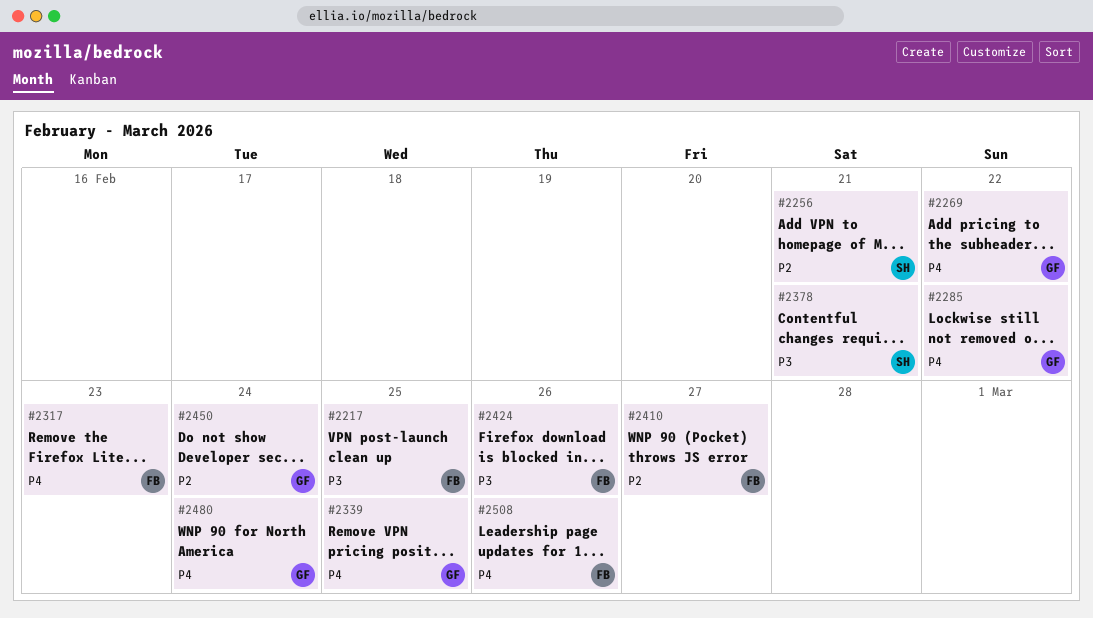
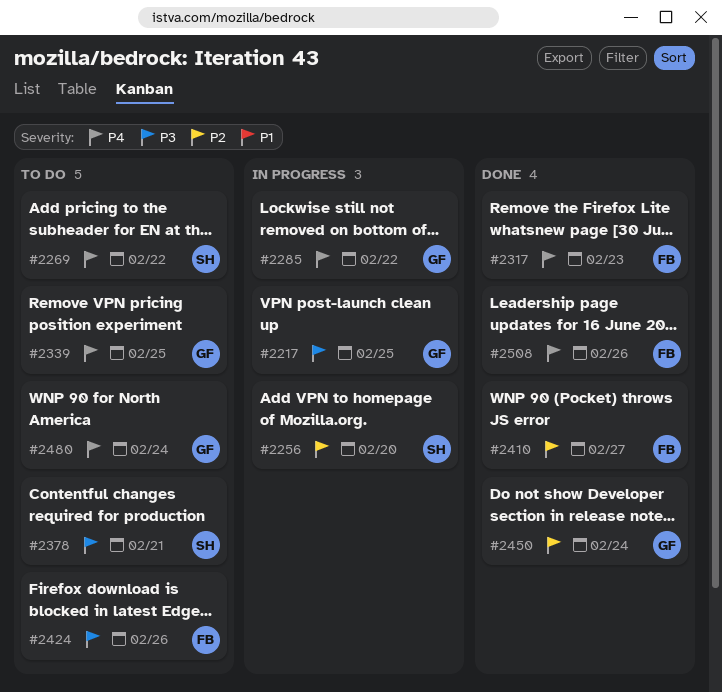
#2217, owner: FB -> GF
#2256, due: Feb 21 -> Feb 20
#2269, owner: GF -> SH

